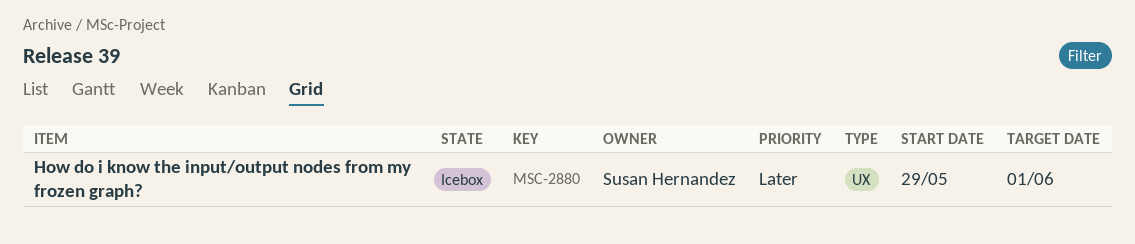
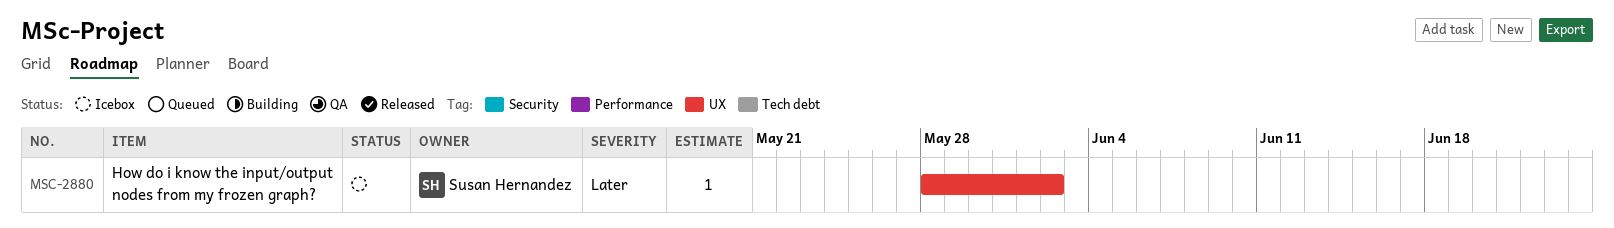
MSC-2880, start: May 29 -> May 28
MSC-2880, due: Jun 1 -> Jun 2

